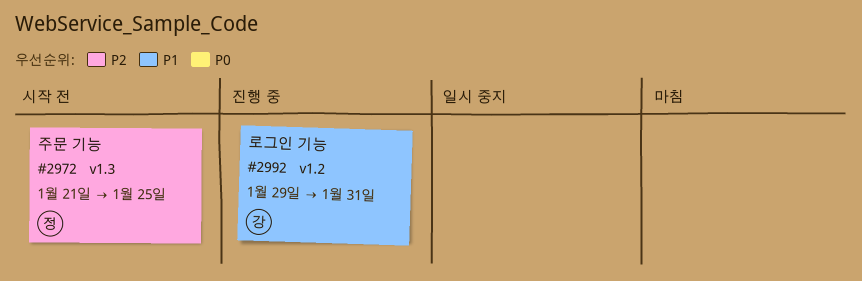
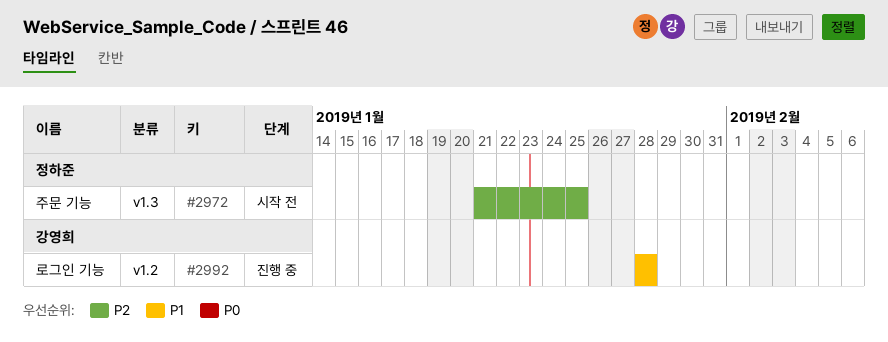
#2992, start: Jan 29 -> Jan 28
#2992, due: Jan 31 -> Jan 28

